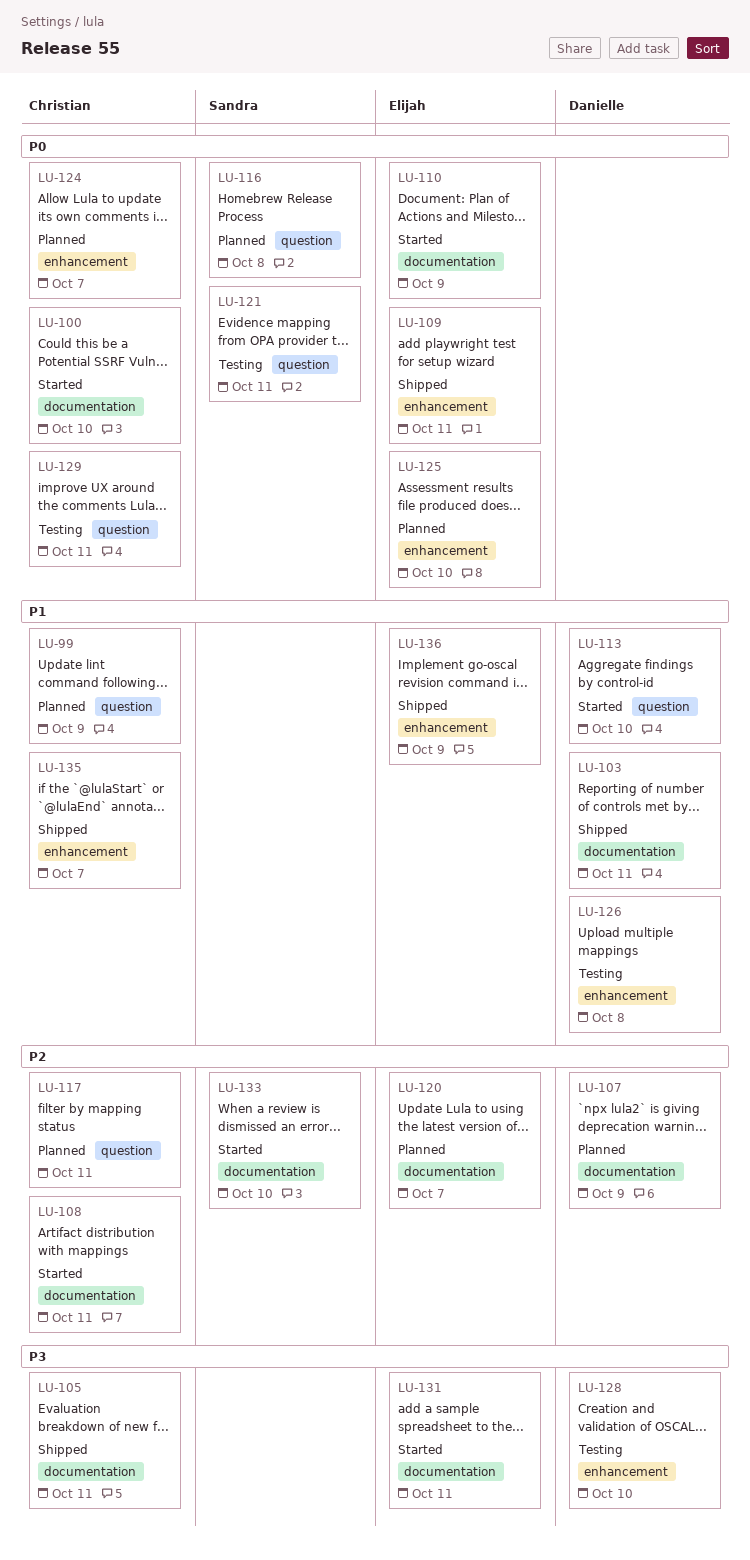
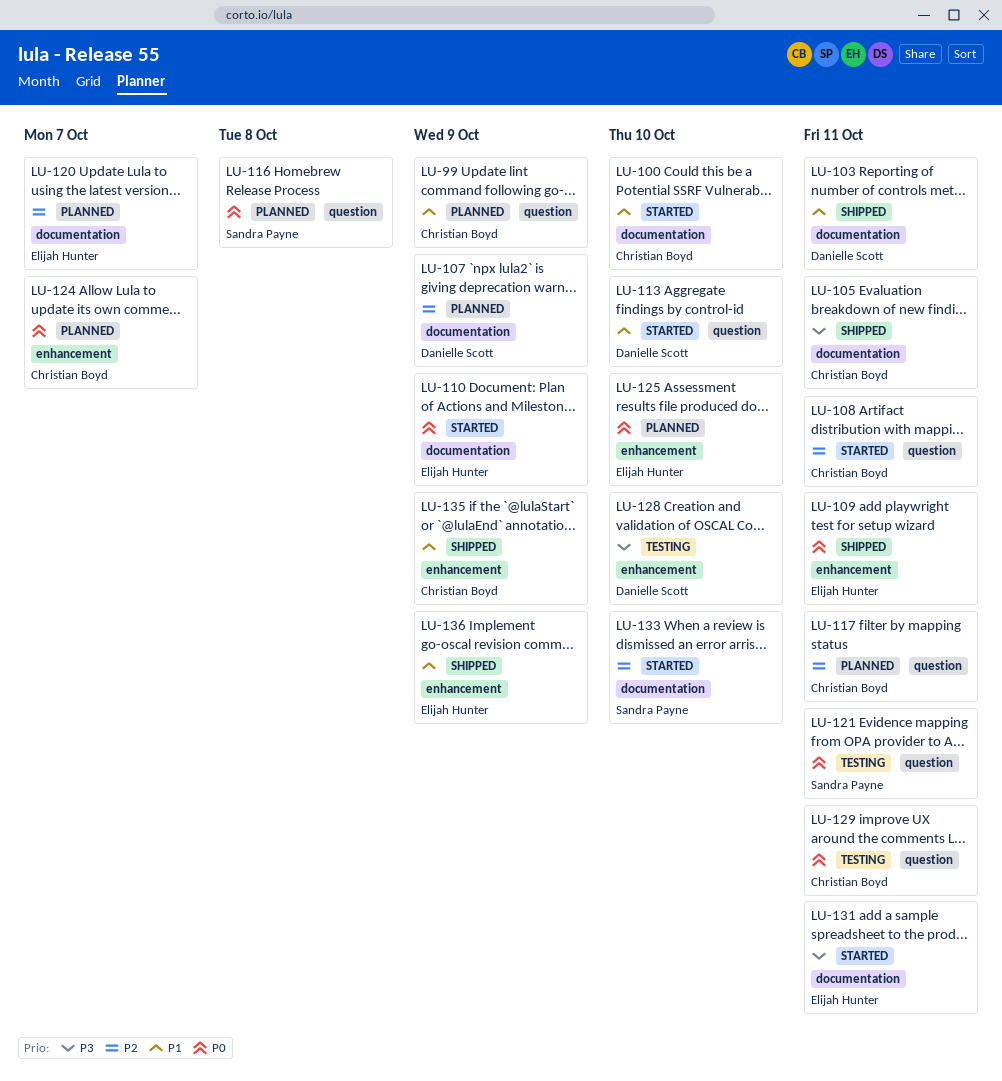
LU-100, priority: P0 -> P1
LU-108, label: documentation -> question
LU-126: present -> none
LU-135, due: Oct 7 -> Oct 9

